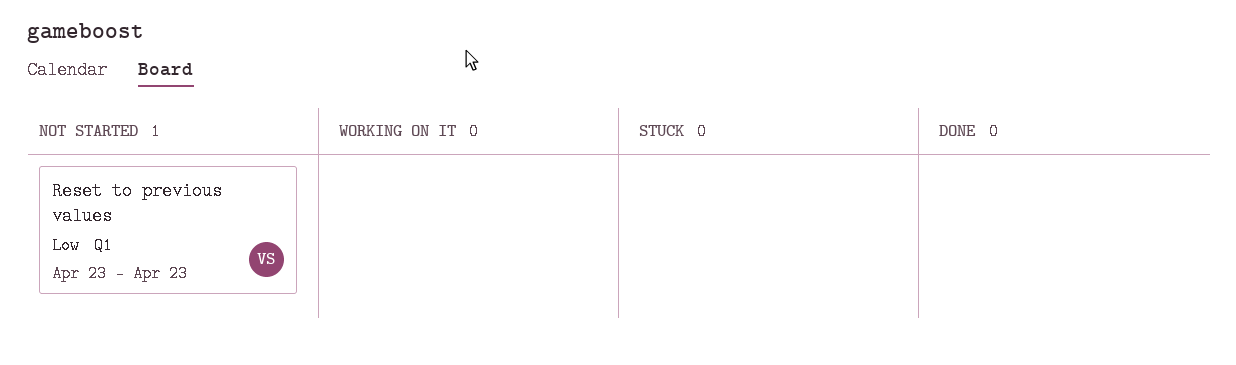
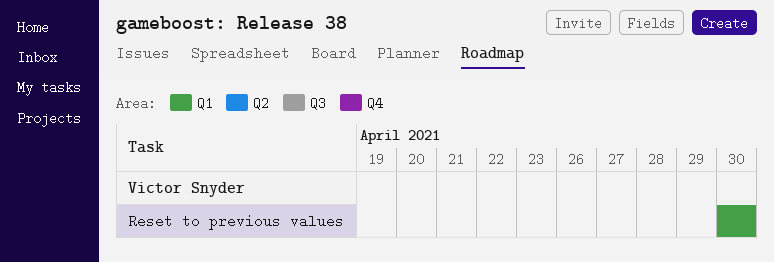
Reset to previous values, start: Apr 23 -> Apr 30
Reset to previous values, due: Apr 23 -> Apr 30

